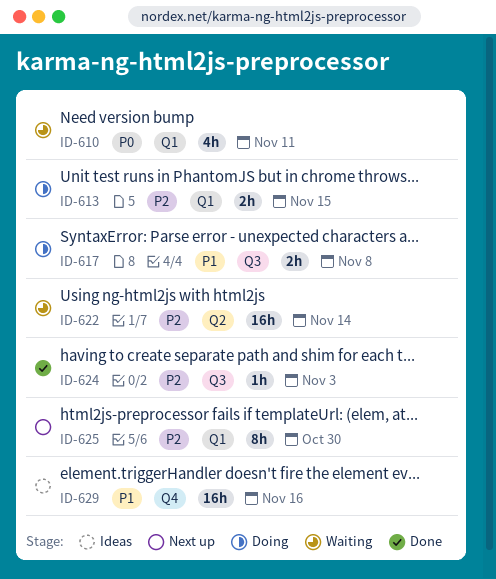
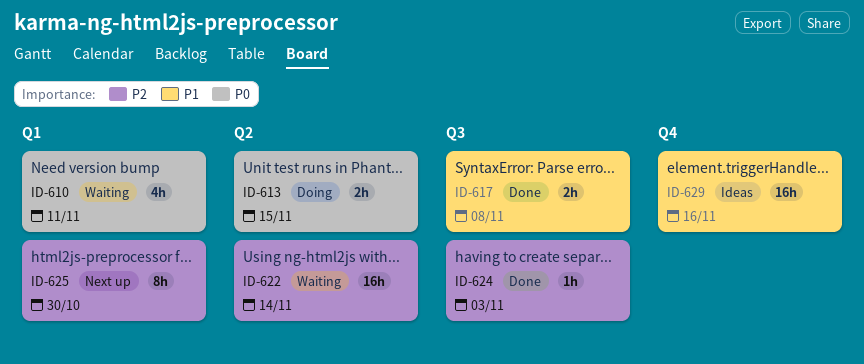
ID-613, priority: P2 -> P0
ID-613, label: Q1 -> Q2
ID-617, status: Doing -> Done

